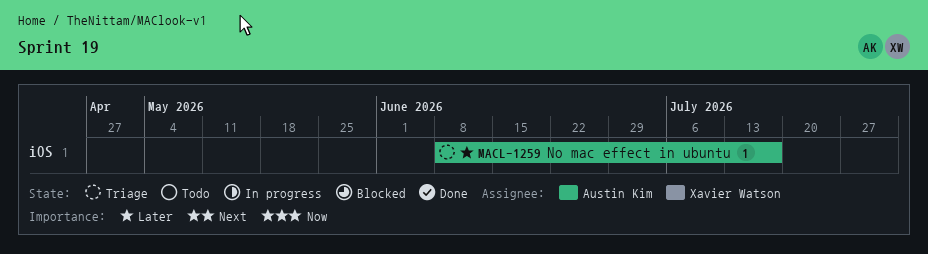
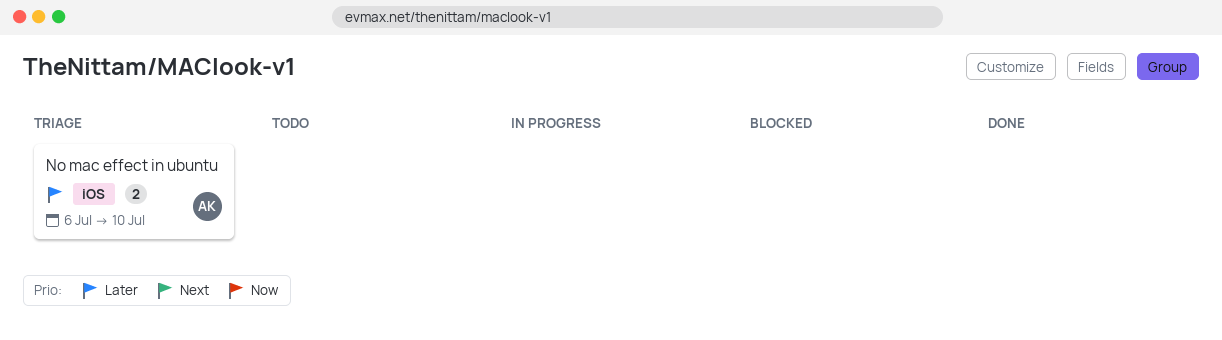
No mac effect in ubuntu, estimate: 1 -> 2
No mac effect in ubuntu, start: Jun 8 -> Jul 6
No mac effect in ubuntu, due: Jul 17 -> Jul 10

